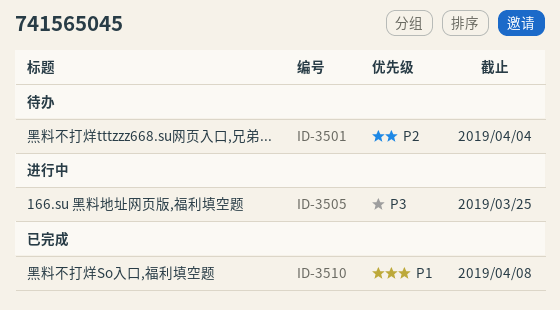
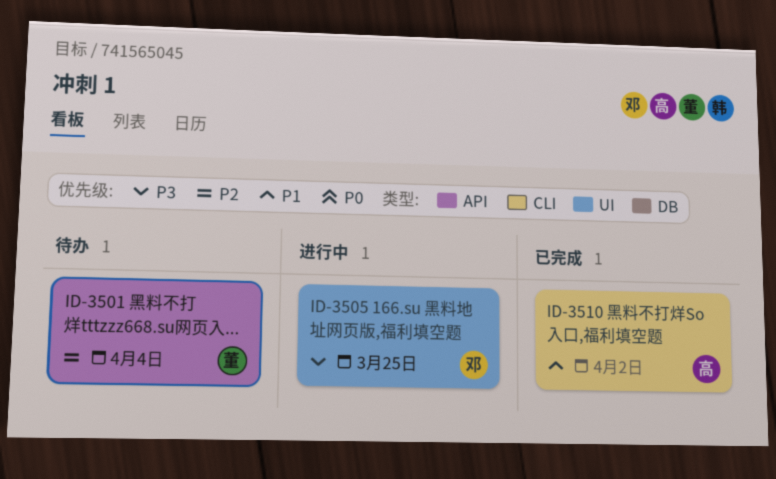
ID-3510, due: Apr 8 -> Apr 2

